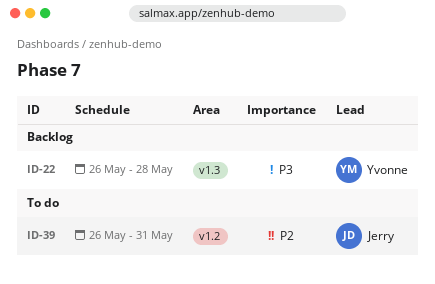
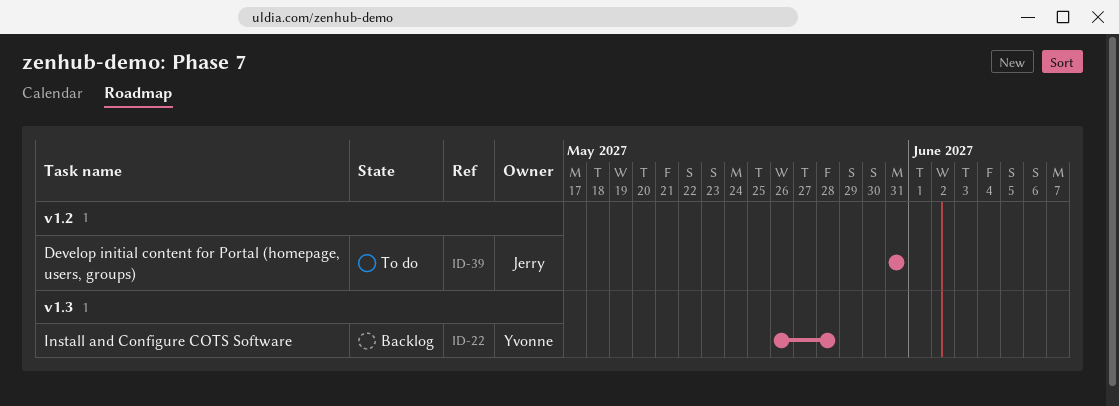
ID-39, start: May 26 -> May 31

